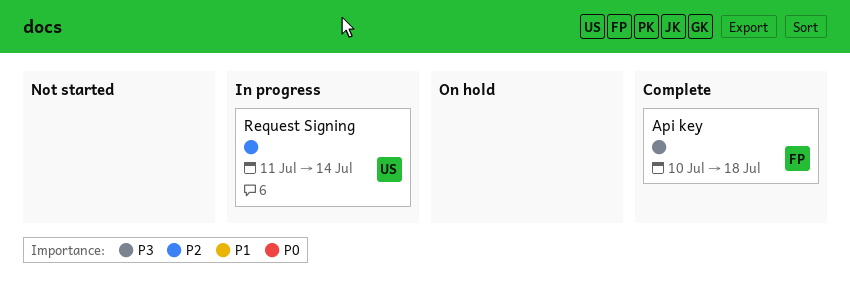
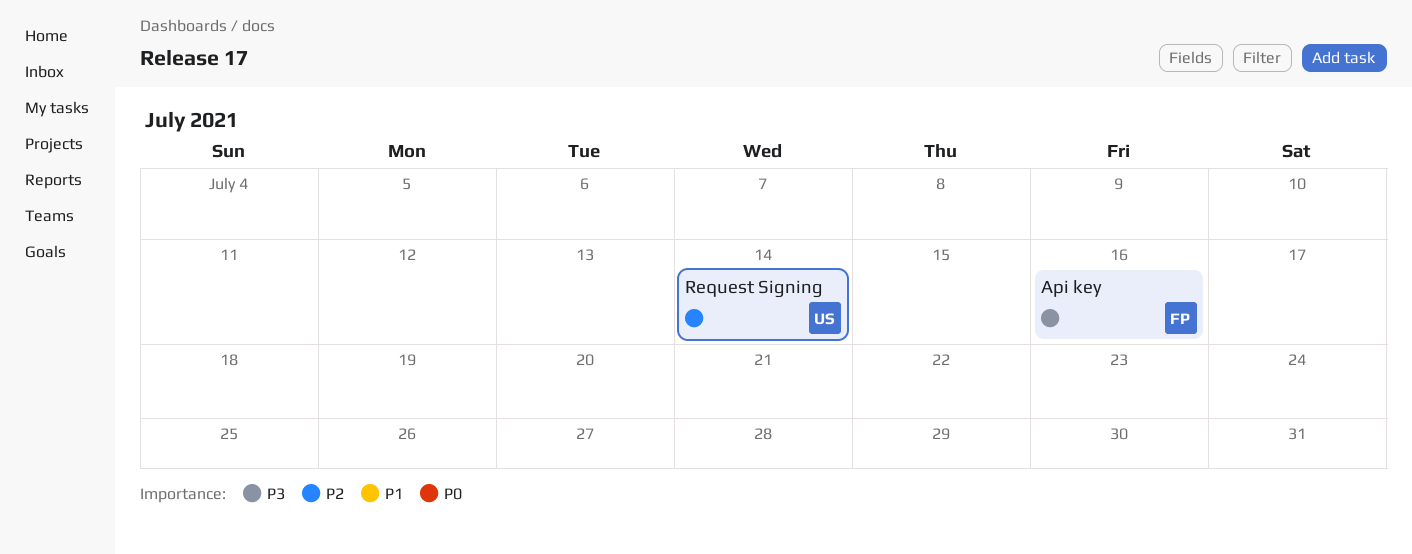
Api key, due: Jul 18 -> Jul 16

